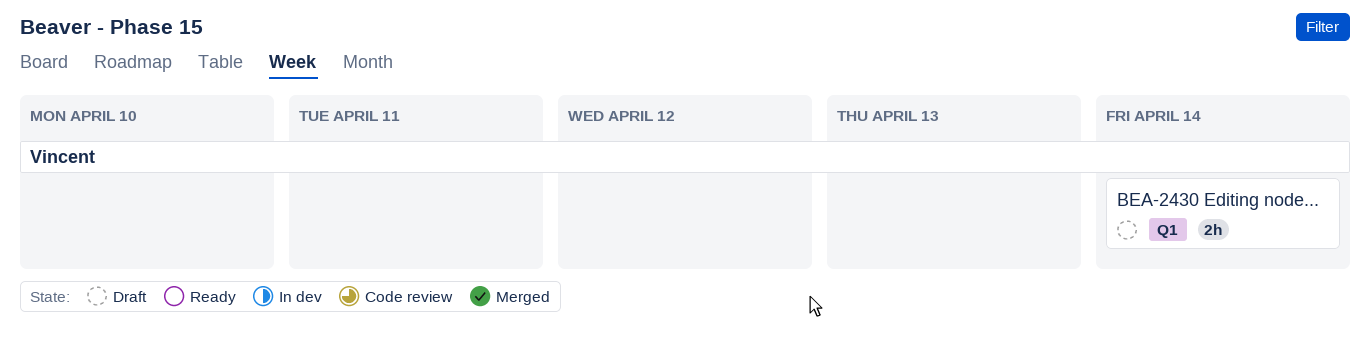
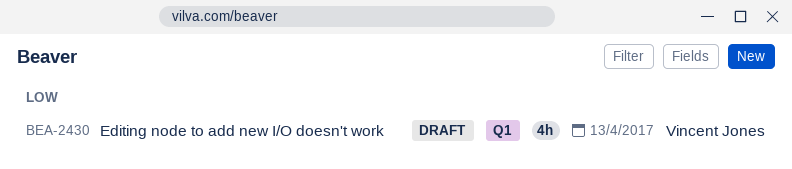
BEA-2430, estimate: 2h -> 4h
BEA-2430, due: Apr 14 -> Apr 13

